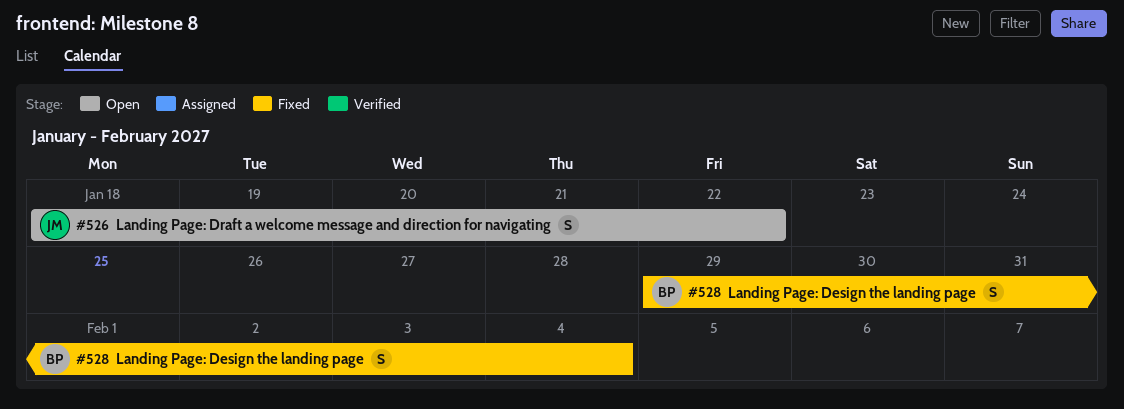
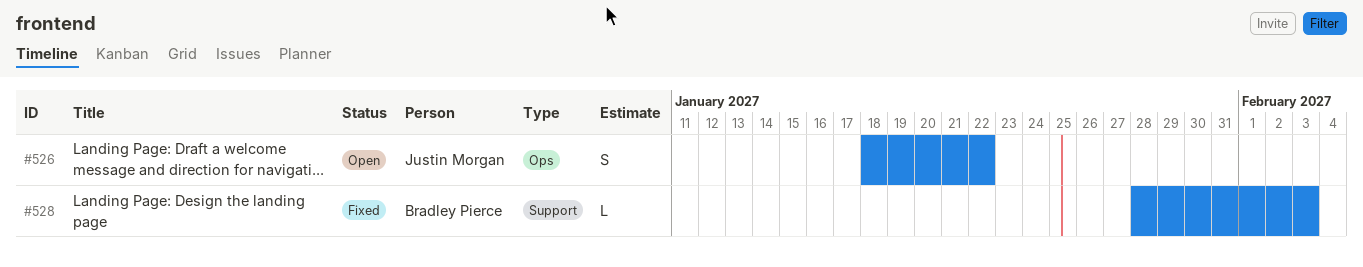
#528, estimate: S -> L
#528, start: Jan 29 -> Jan 28
#528, due: Feb 4 -> Feb 3

